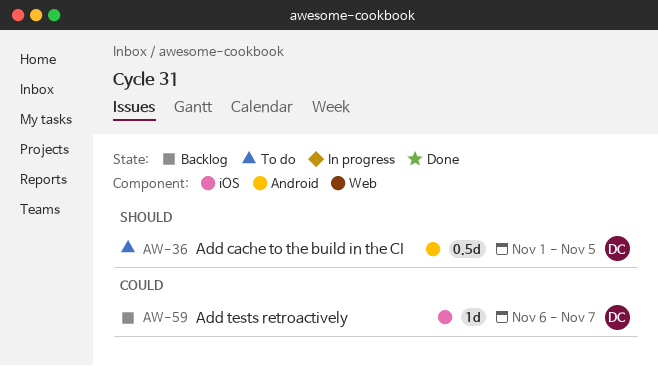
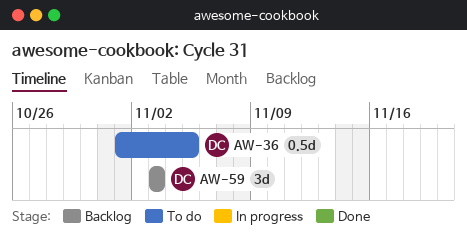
AW-59, estimate: 1d -> 3d
AW-59, start: Nov 6 -> Nov 3
AW-59, due: Nov 7 -> Nov 3

